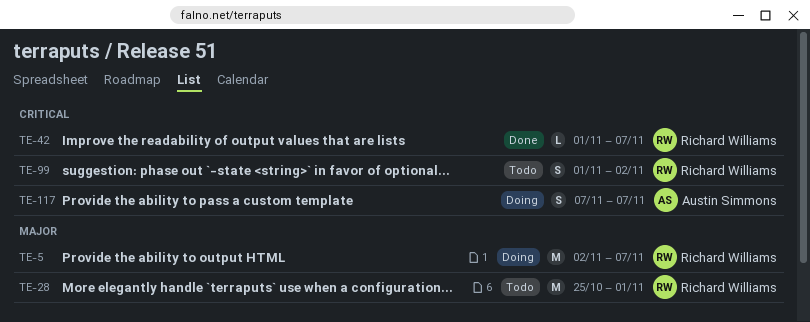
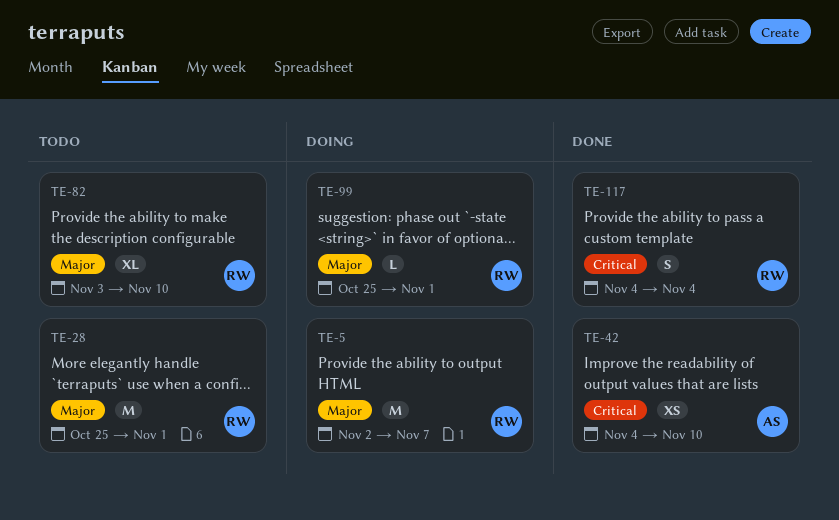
TE-42, owner: Richard Williams -> Austin Simmons
TE-42, estimate: L -> XS
TE-42, start: Nov 1 -> Nov 4
TE-42, due: Nov 7 -> Nov 10
TE-82: none -> present
TE-99, status: Todo -> Doing
TE-99, priority: Critical -> Major
TE-99, estimate: S -> L
TE-99, start: Nov 1 -> Oct 25
TE-99, due: Nov 2 -> Nov 1
TE-117, status: Doing -> Done
TE-117, owner: Austin Simmons -> Richard Williams
TE-117, start: Nov 7 -> Nov 4
TE-117, due: Nov 7 -> Nov 4

